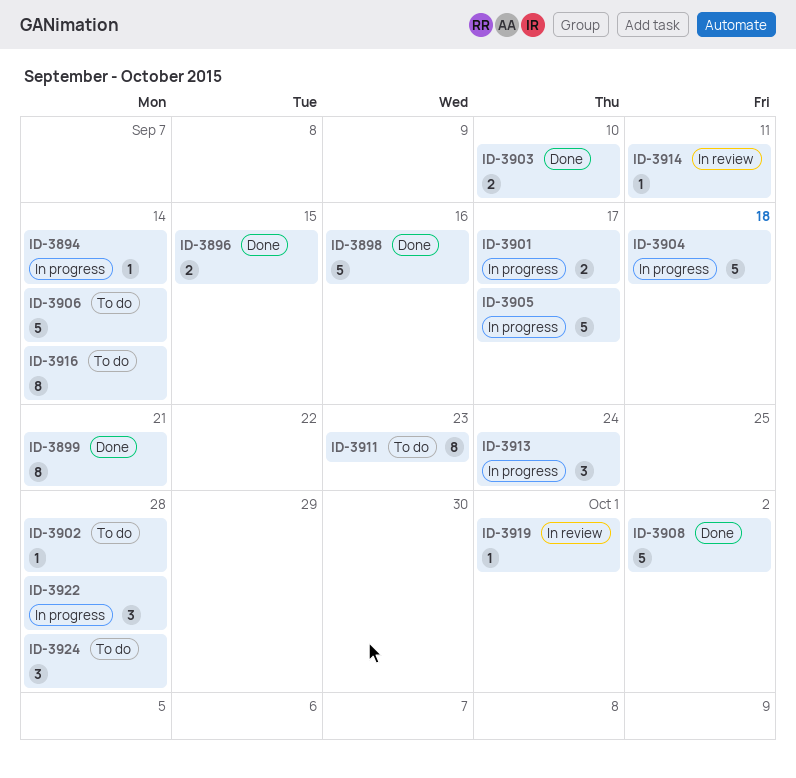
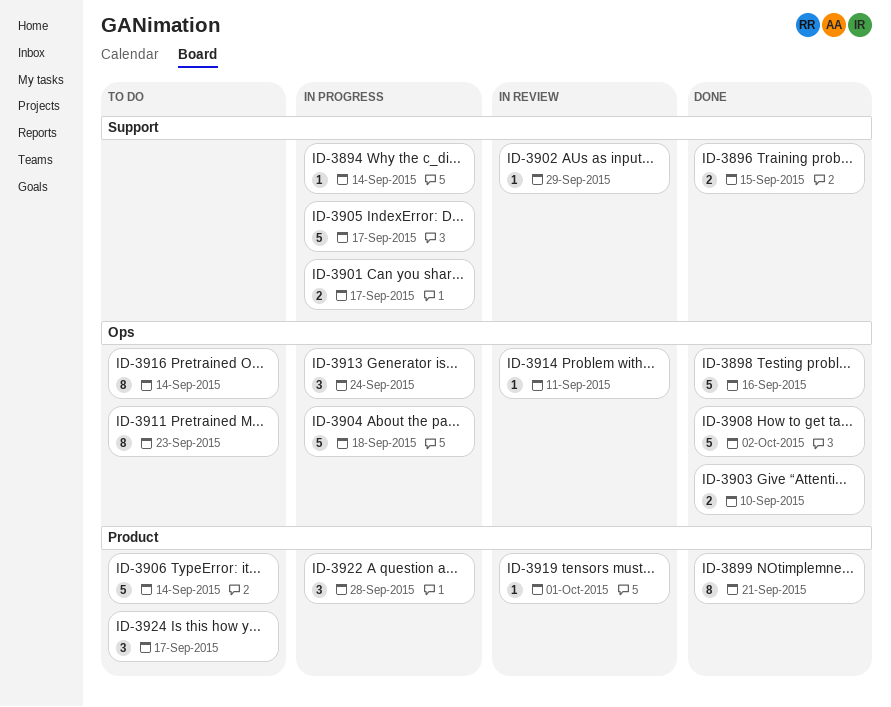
ID-3902, status: To do -> In review
ID-3902, due: Sep 28 -> Sep 29
ID-3924, due: Sep 28 -> Sep 17

